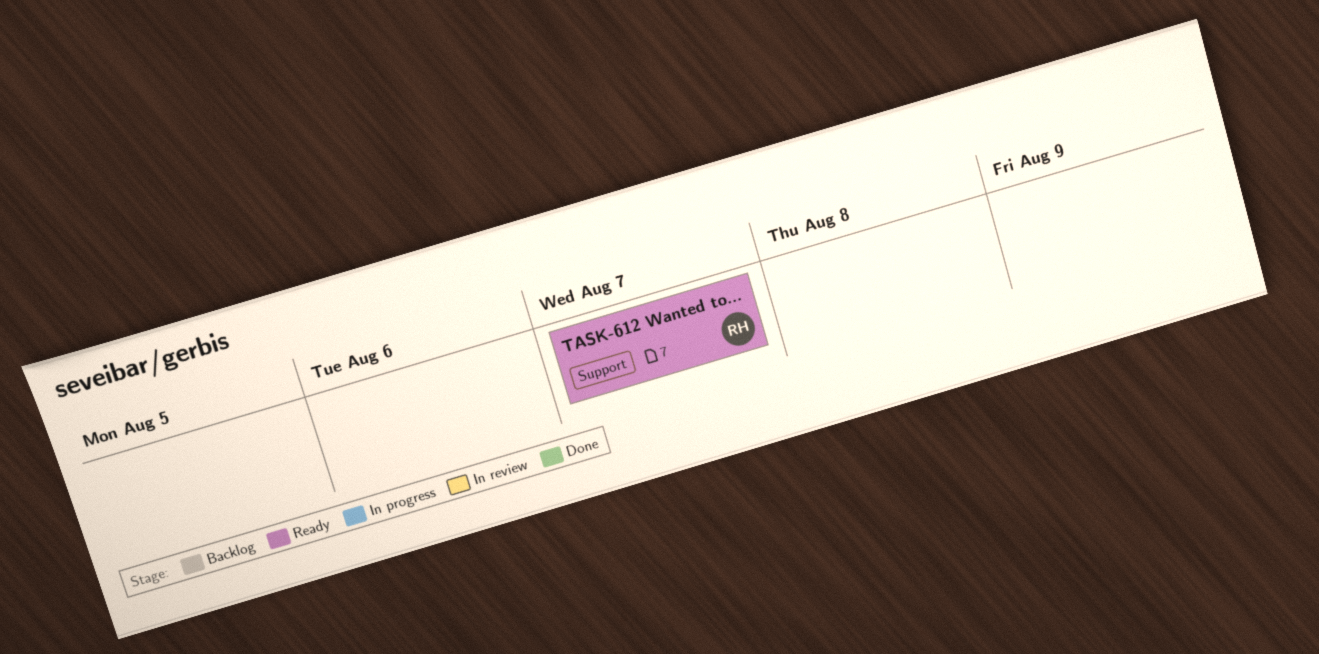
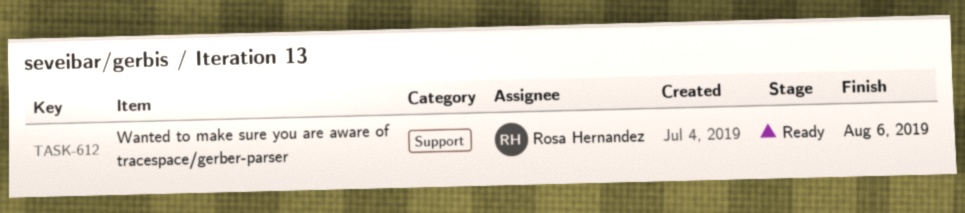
TASK-612, due: Aug 7 -> Aug 6

